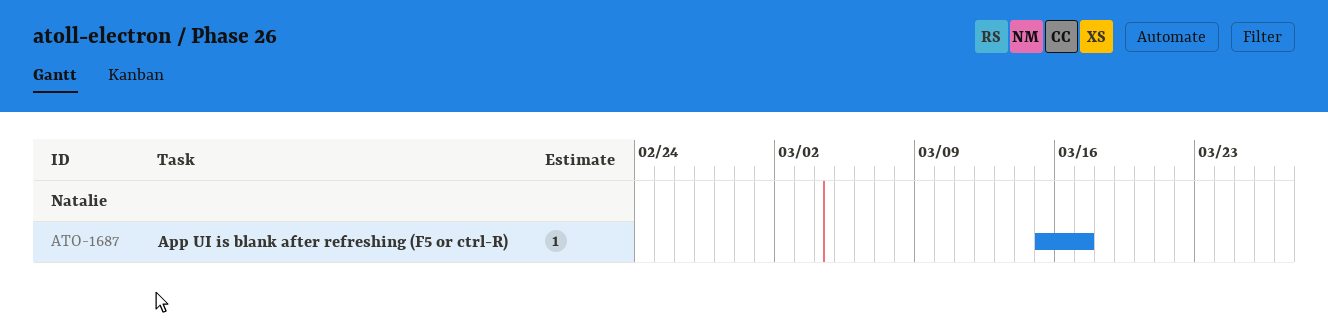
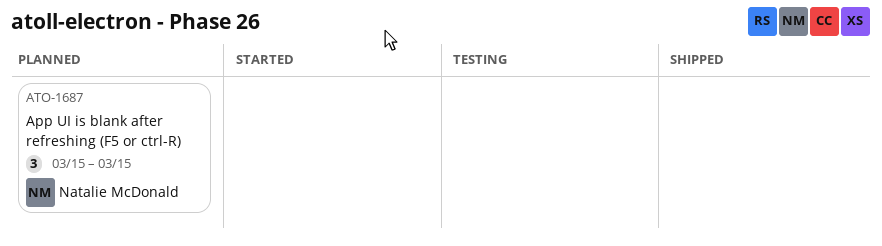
ATO-1687, estimate: 1 -> 3
ATO-1687, due: Mar 17 -> Mar 15

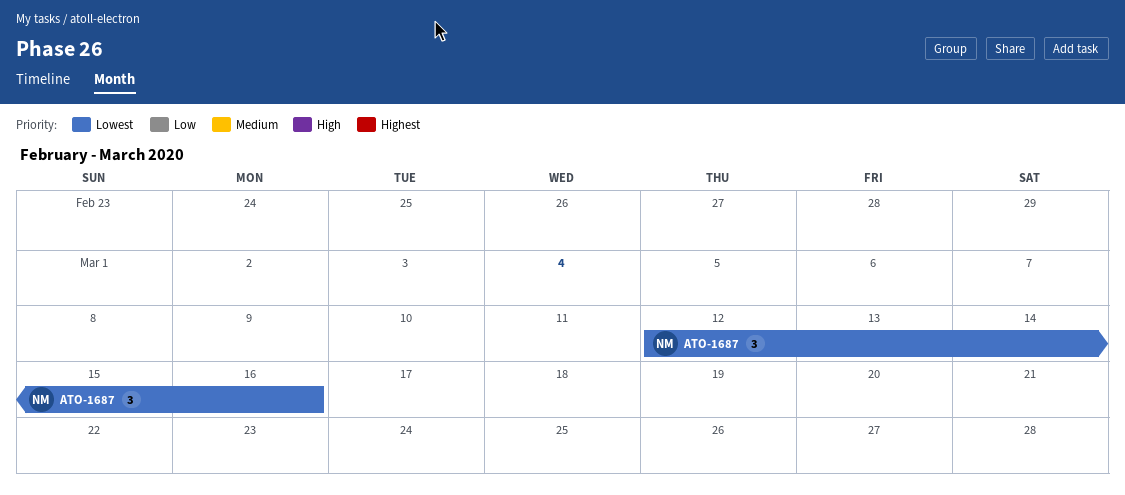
ATO-1687, start: Mar 15 -> Mar 12
ATO-1687, due: Mar 15 -> Mar 16

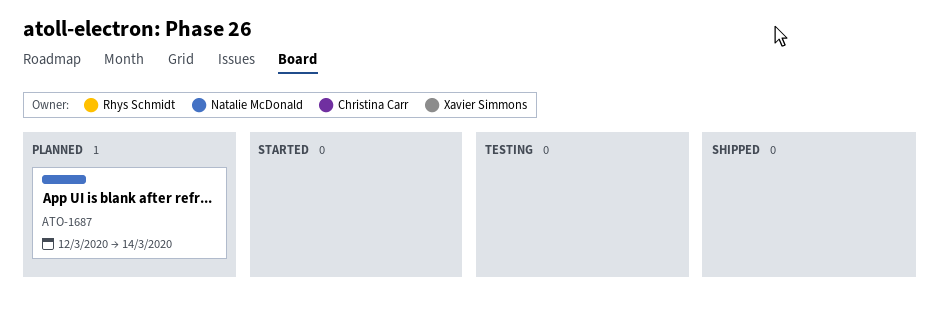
ATO-1687, due: Mar 16 -> Mar 14

